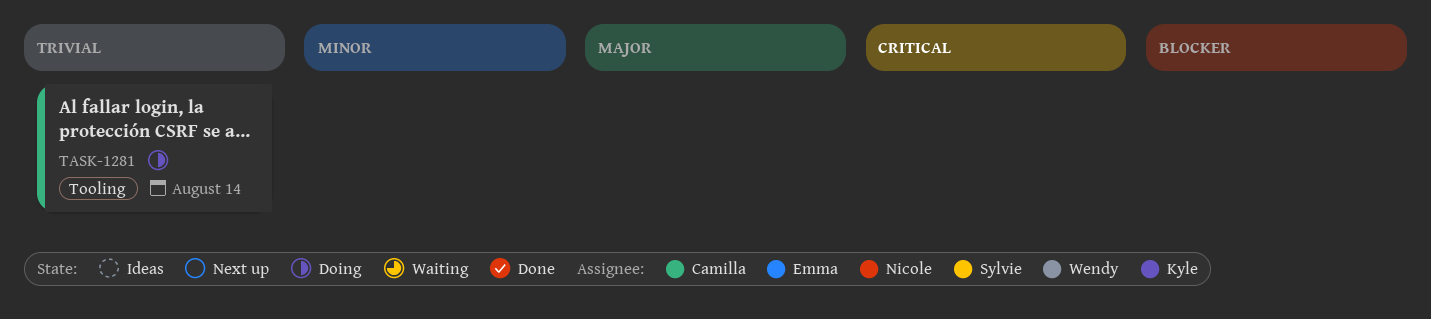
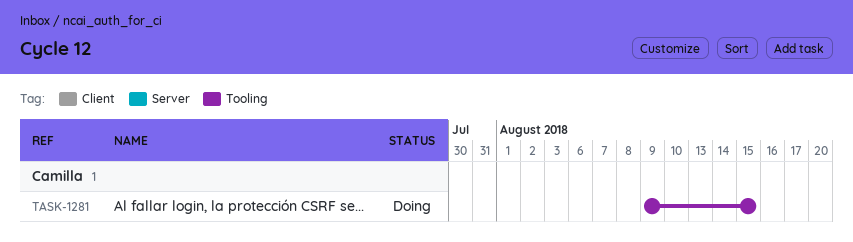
TASK-1281, due: Aug 14 -> Aug 15

